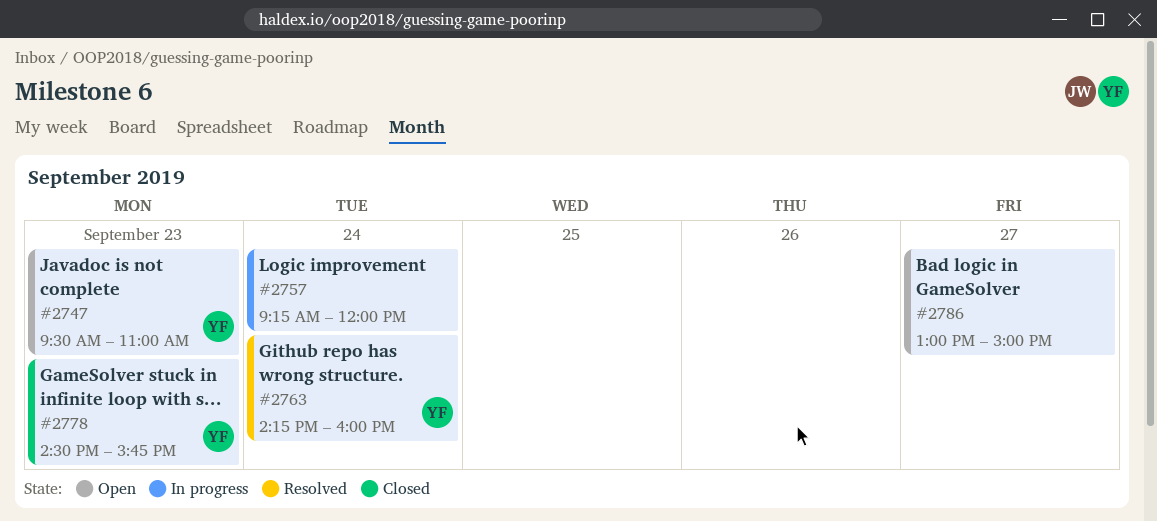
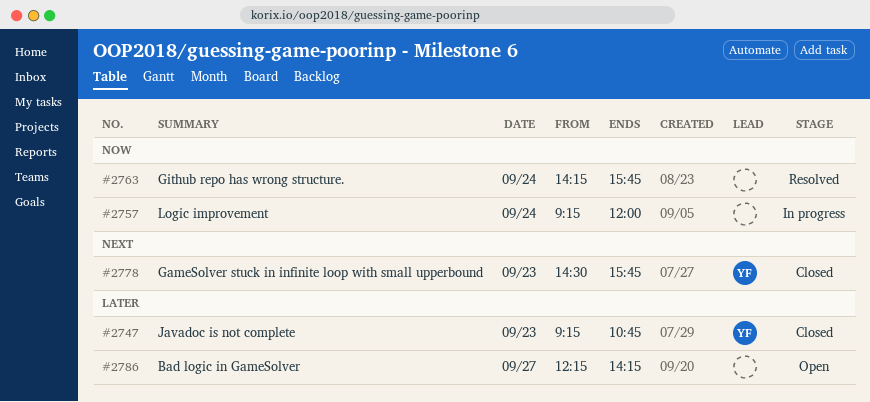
#2747, status: Open -> Closed
#2747, begins: 09:30 -> 09:15
#2747, ends: 11:00 -> 10:45
#2763, owner: YF -> none
#2763, ends: 16:00 -> 15:45
#2786, begins: 13:00 -> 12:15
#2786, ends: 15:00 -> 14:15

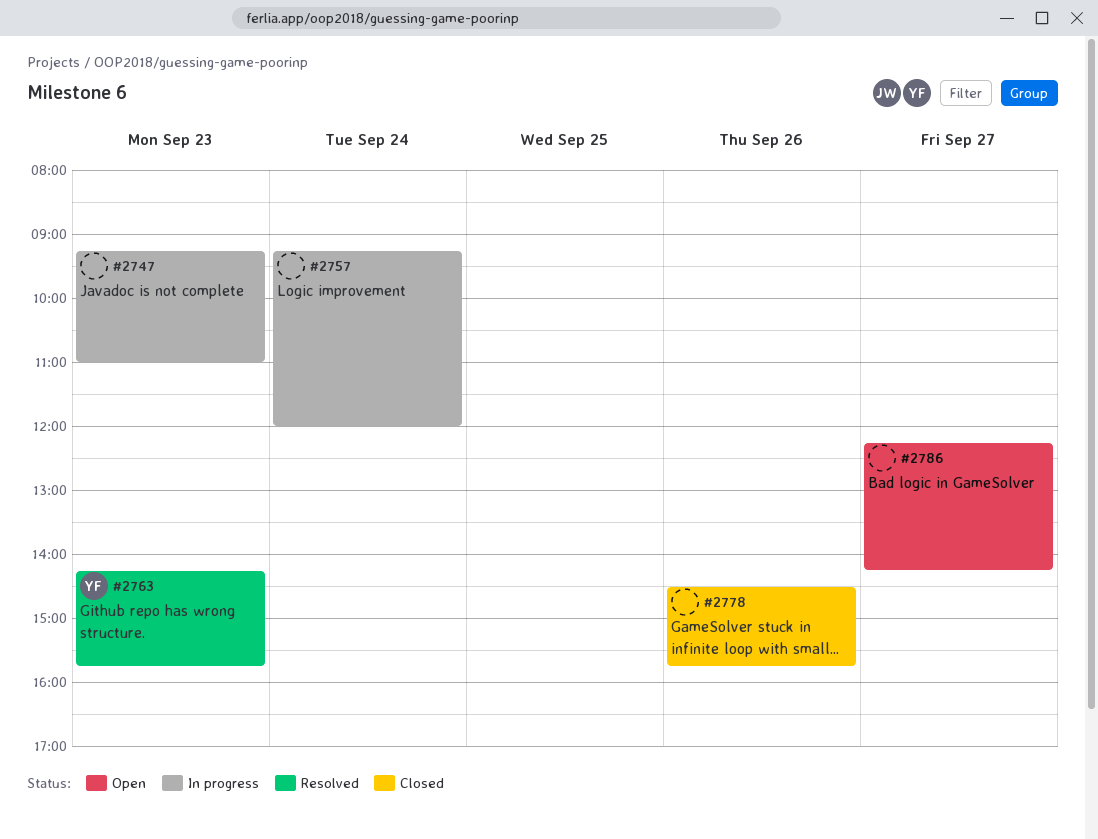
#2747, status: Closed -> In progress
#2747, owner: YF -> none
#2747, ends: 10:45 -> 11:00
#2763, owner: none -> YF
#2763, day: Sep 24 -> Sep 23
#2778, owner: YF -> none
#2778, day: Sep 23 -> Sep 26

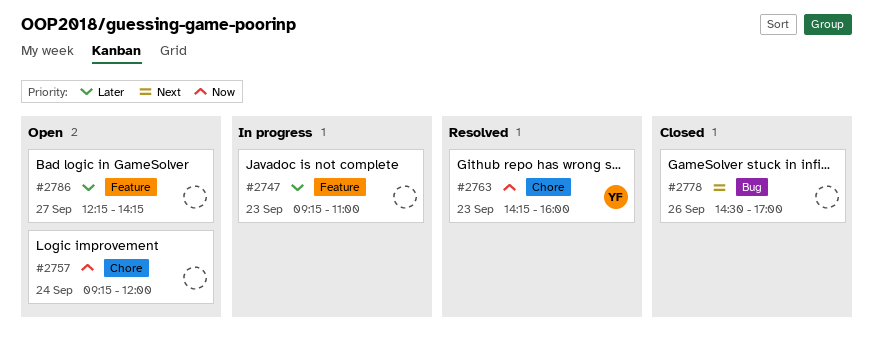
#2757, status: In progress -> Open
#2763, ends: 15:45 -> 16:00
#2778, ends: 15:45 -> 17:00

